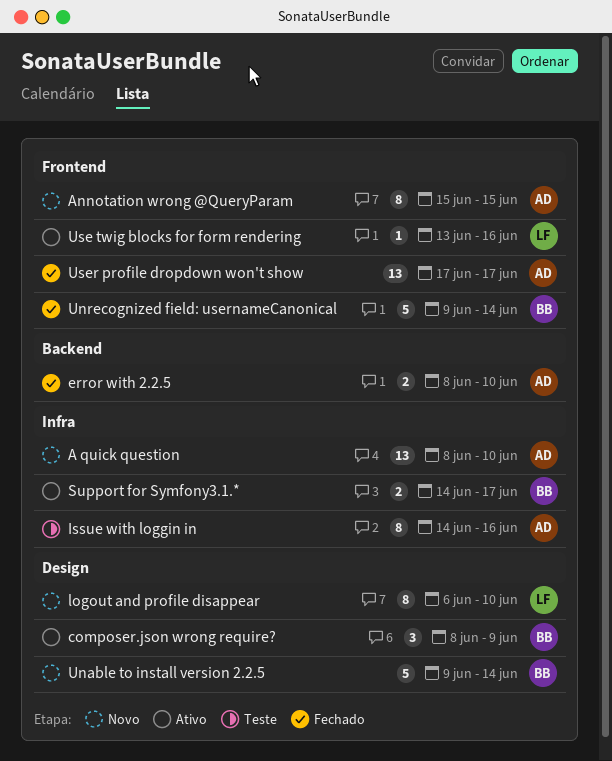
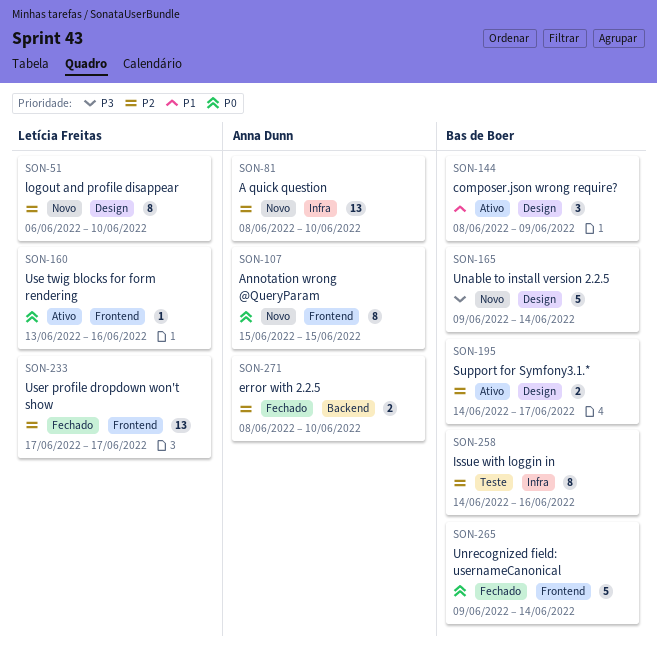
Issue with loggin in, owner: Anna Dunn -> Bas de Boer
Support for Symfony3.1.*, label: Infra -> Design
User profile dropdown won't show, owner: Anna Dunn -> Letícia Freitas

